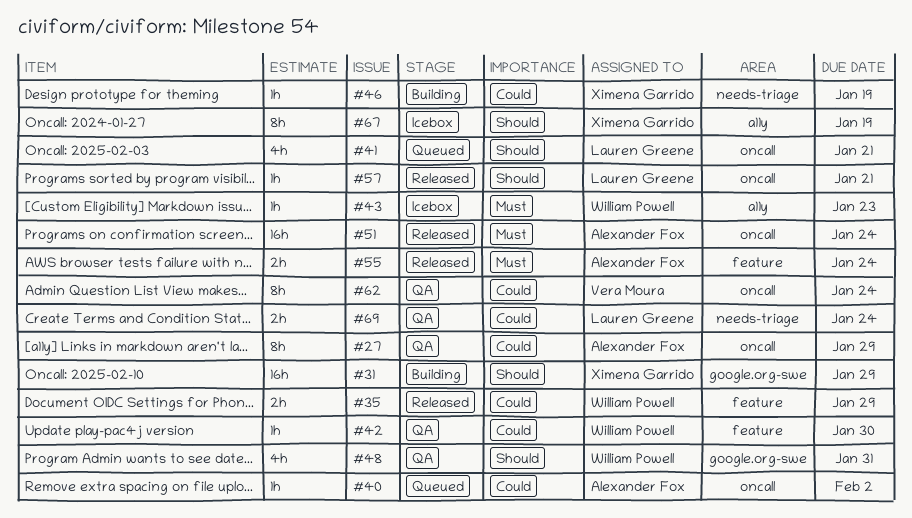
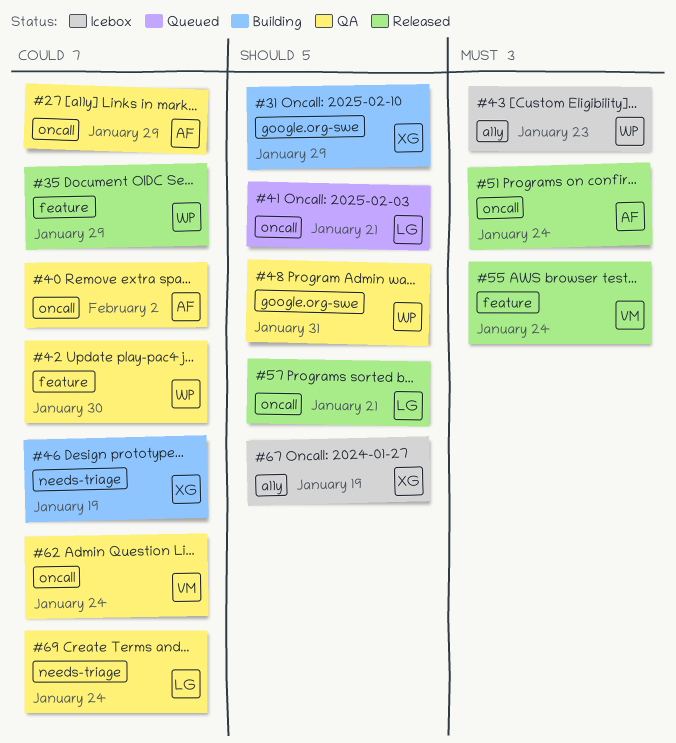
#40, status: Queued -> QA
#55, owner: Alexander Fox -> Vera Moura

